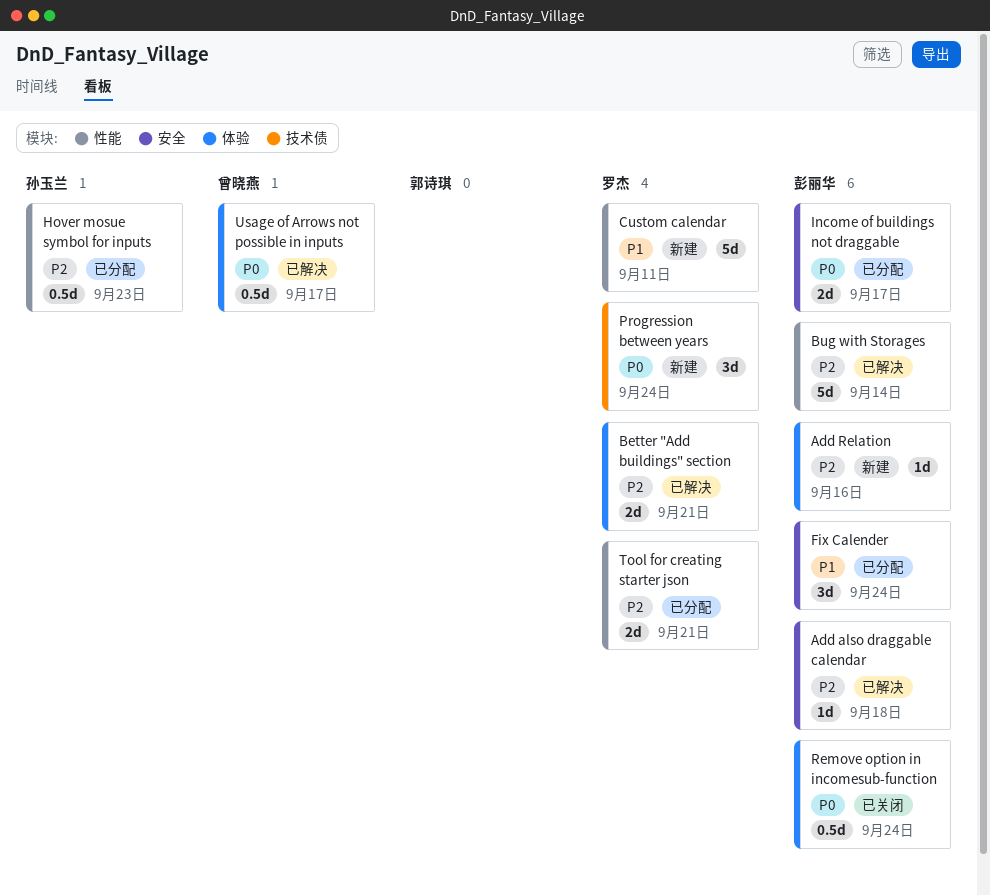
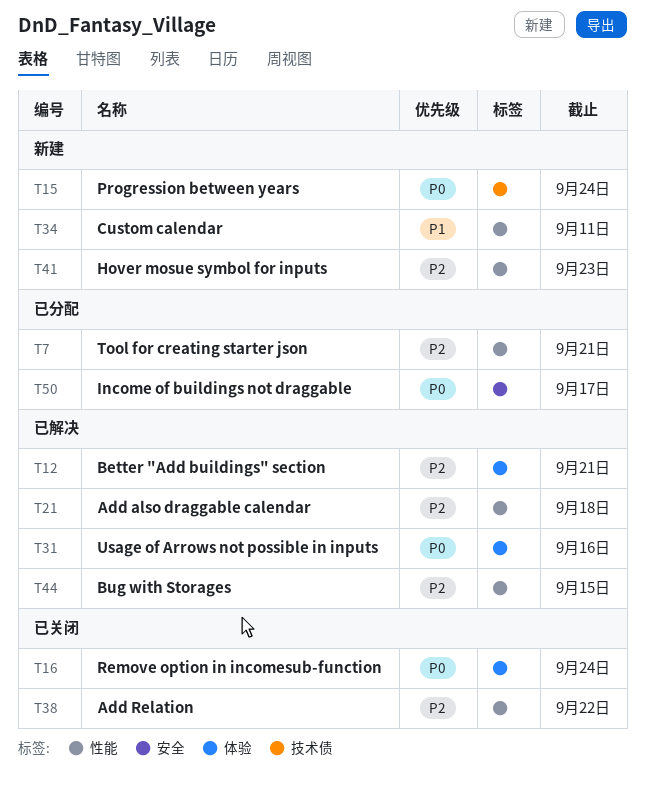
Add also draggable calendar, label: 安全 -> 性能
Add Relation, status: 新建 -> 已关闭
Add Relation, label: 体验 -> 性能
Add Relation, due: Sep 16 -> Sep 22
Bug with Storages, due: Sep 14 -> Sep 15
Fix Calender: present -> none
Hover mosue symbol for inputs, status: 已分配 -> 新建
Usage of Arrows not possible in inputs, due: Sep 17 -> Sep 16

